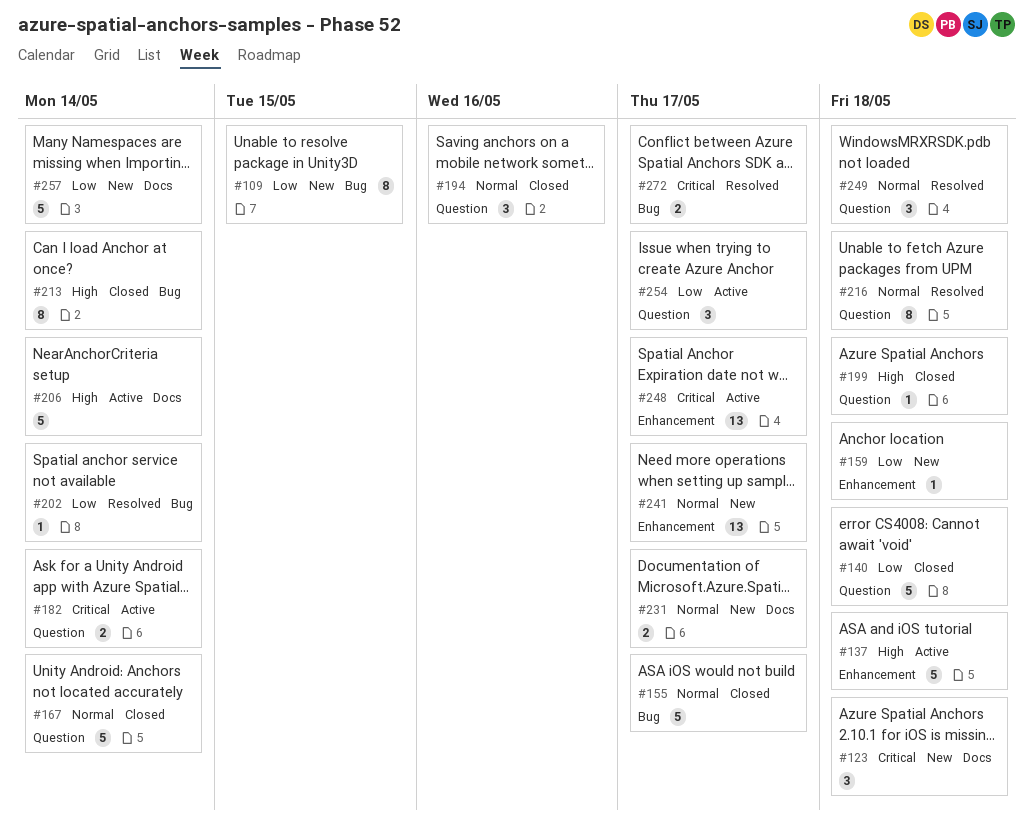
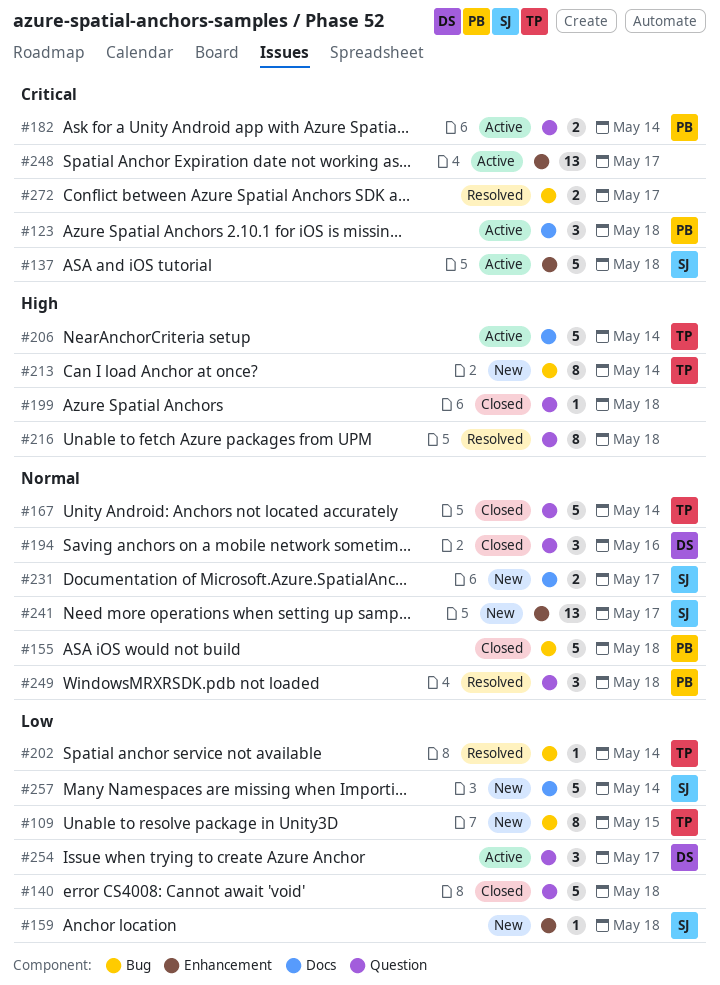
#123, status: New -> Active
#137, priority: High -> Critical
#155, due: May 17 -> May 18
#213, status: Closed -> New
#216, priority: Normal -> High

